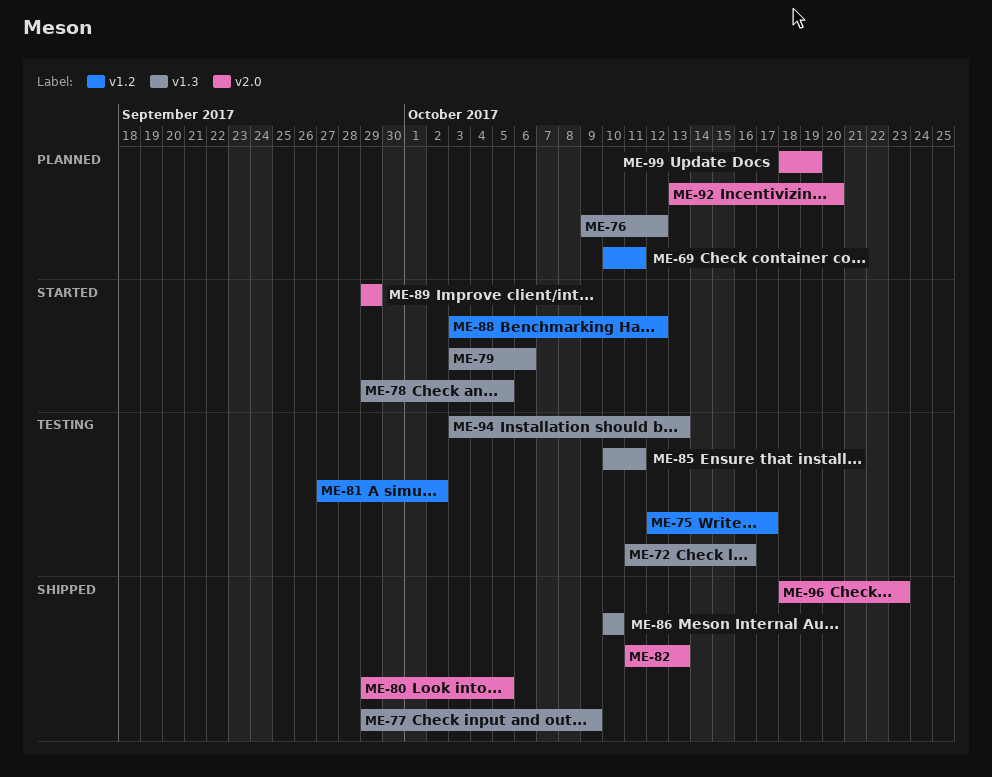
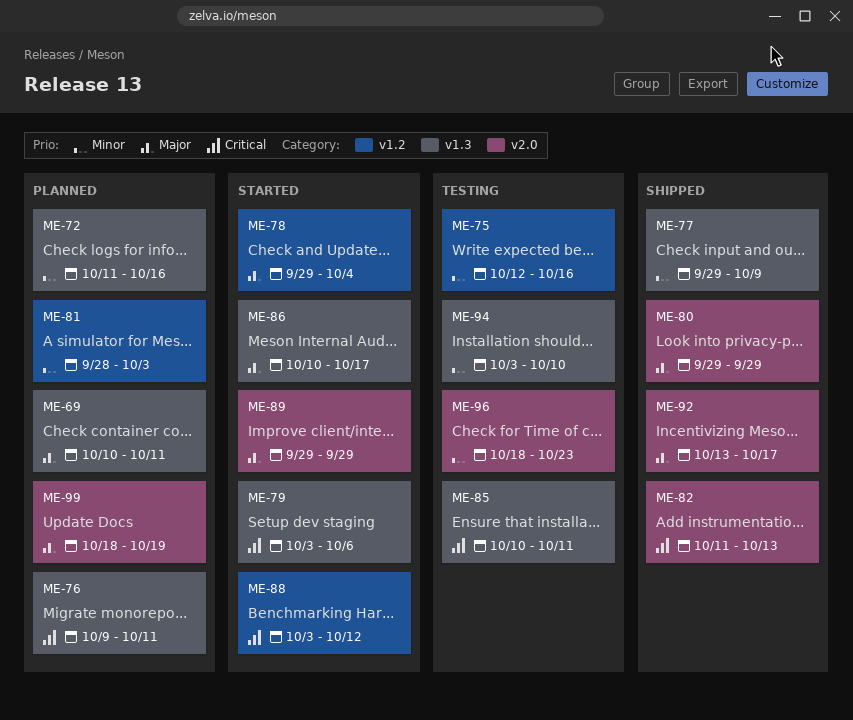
ME-69, label: v1.2 -> v1.3
ME-72, status: Testing -> Planned
ME-75, due: Oct 17 -> Oct 16
ME-76, due: Oct 12 -> Oct 11
ME-78, label: v1.3 -> v1.2
ME-78, due: Oct 5 -> Oct 4
ME-80, due: Oct 5 -> Sep 29
ME-81, status: Testing -> Planned
ME-81, start: Sep 27 -> Sep 28
ME-81, due: Oct 2 -> Oct 3
ME-86, status: Shipped -> Started
ME-86, due: Oct 10 -> Oct 17
ME-92, status: Planned -> Shipped
ME-92, due: Oct 20 -> Oct 17
ME-94, due: Oct 13 -> Oct 10
ME-96, status: Shipped -> Testing

